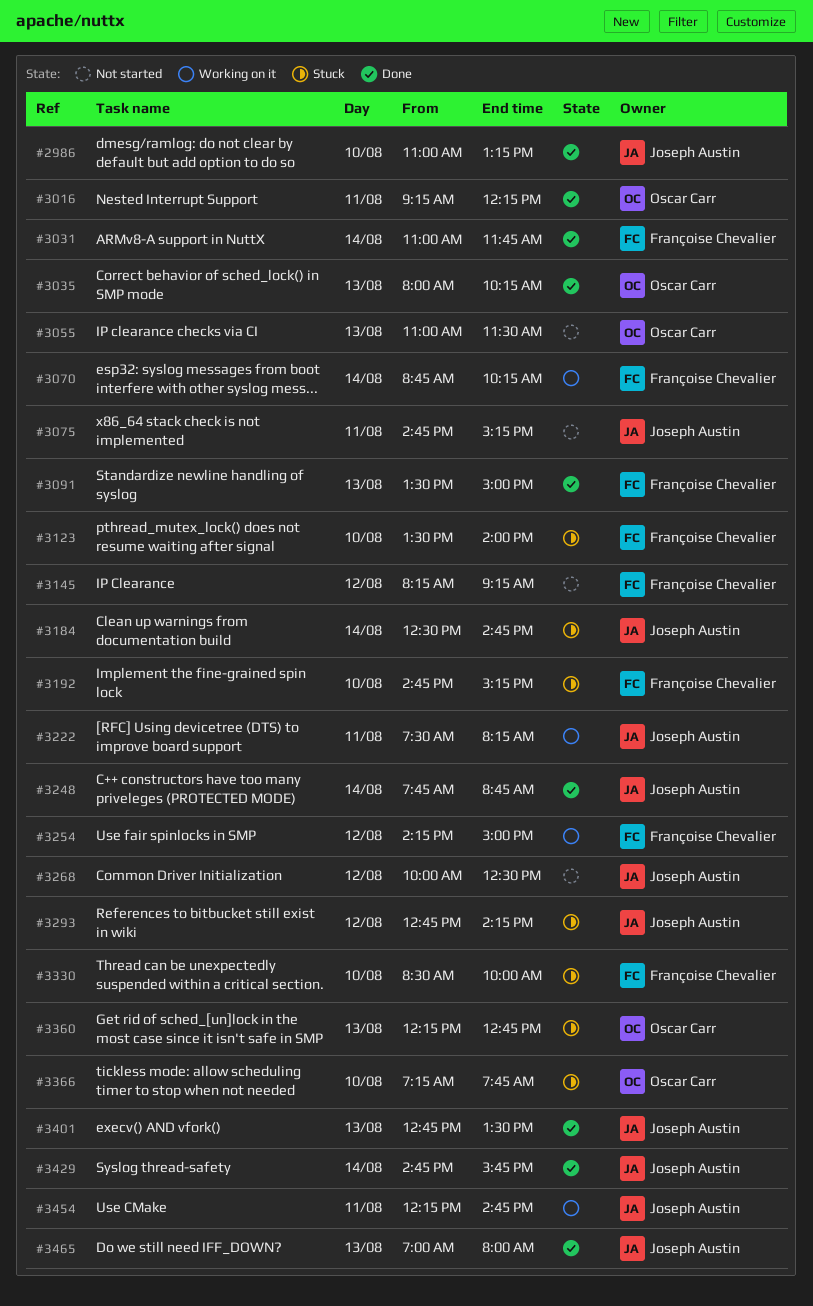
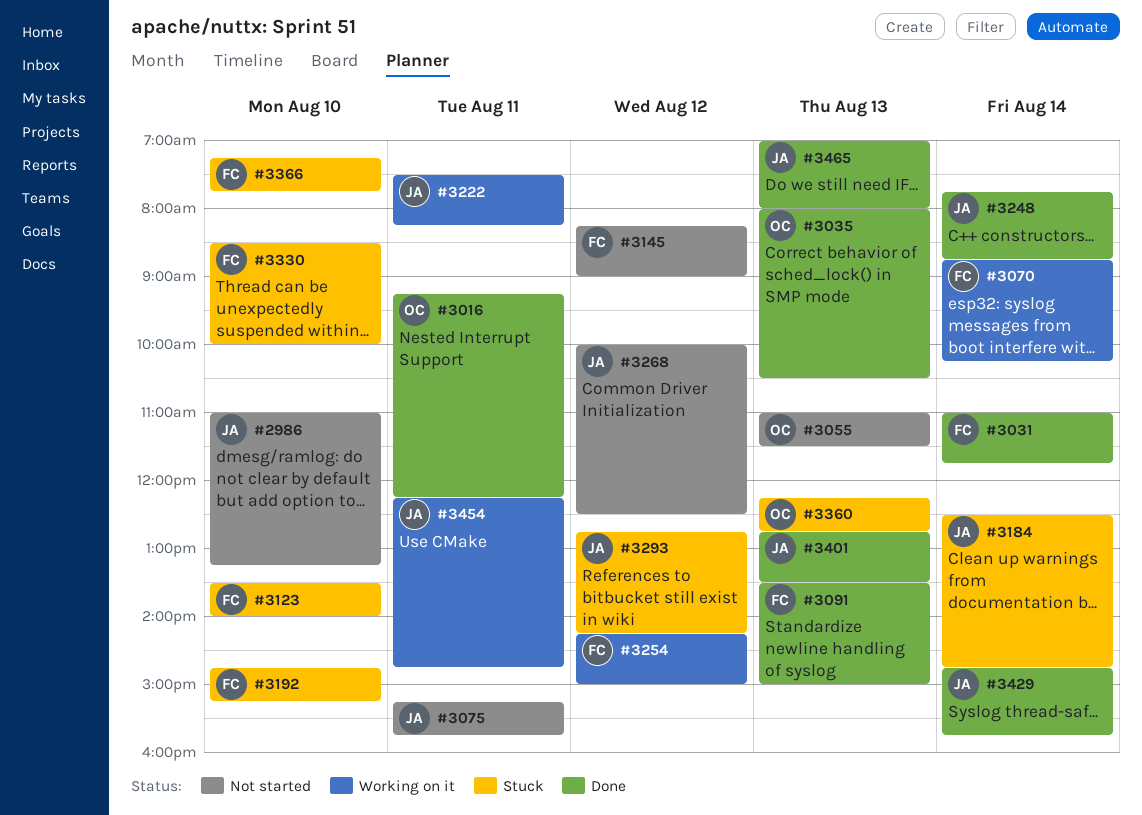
#2986, status: Done -> Not started
#3035, ends: 10:15 -> 10:30
#3075, begins: 14:45 -> 15:15
#3075, ends: 15:15 -> 15:45
#3145, ends: 09:15 -> 09:00
#3366, owner: Oscar Carr -> Françoise Chevalier

